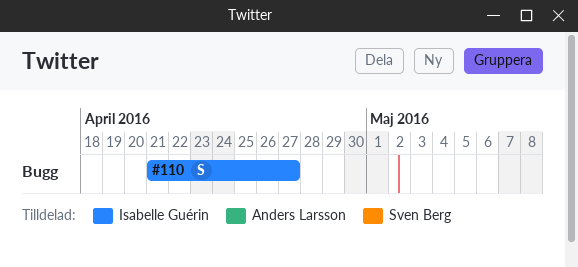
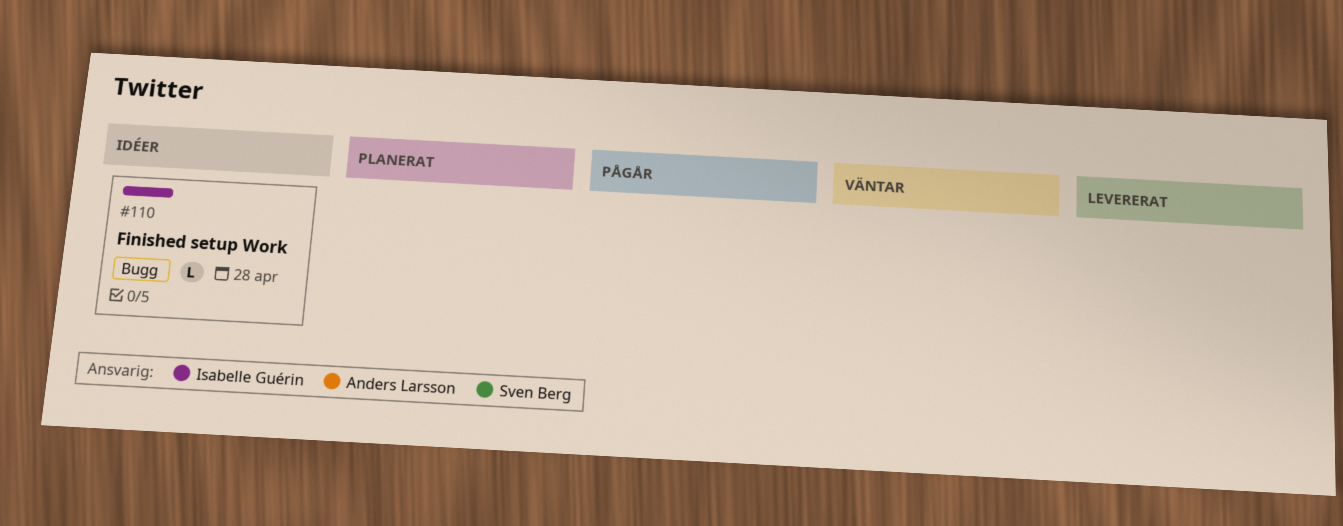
#110, estimate: S -> L
#110, due: Apr 27 -> Apr 28

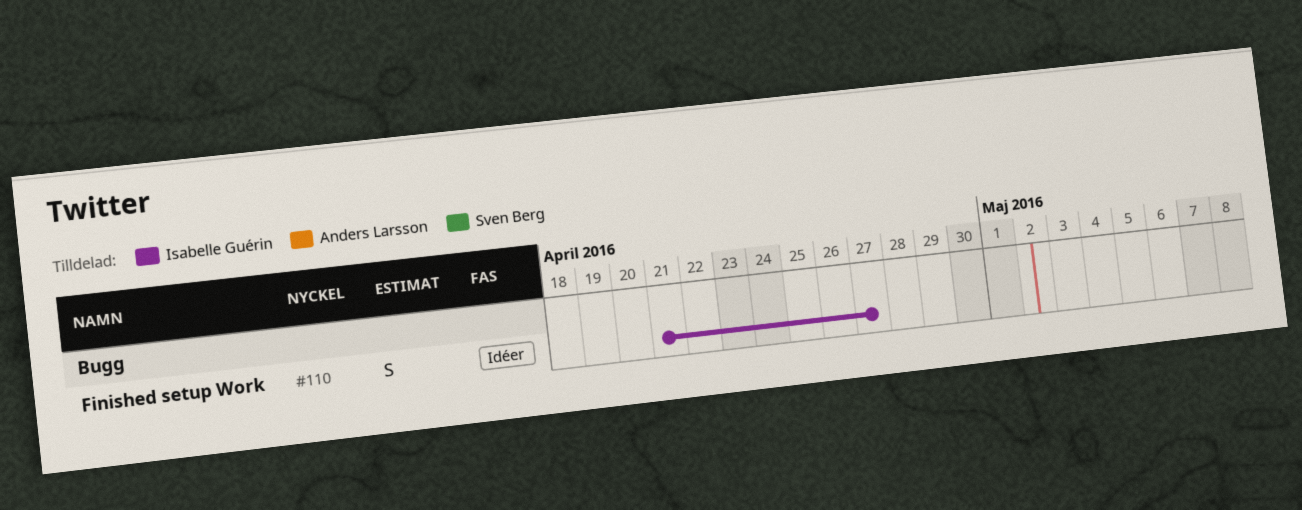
#110, estimate: L -> S
#110, due: Apr 28 -> Apr 27

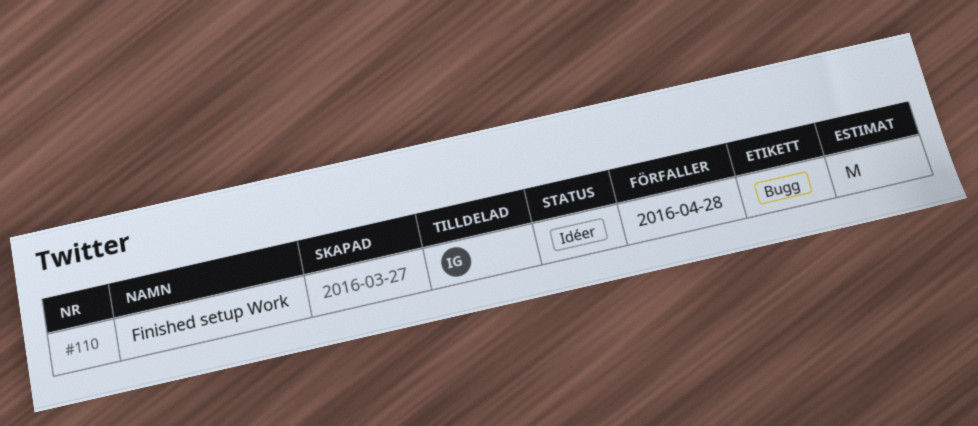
#110, estimate: S -> M
#110, due: Apr 27 -> Apr 28

